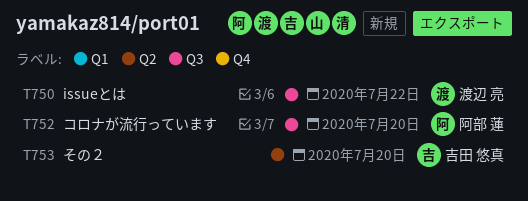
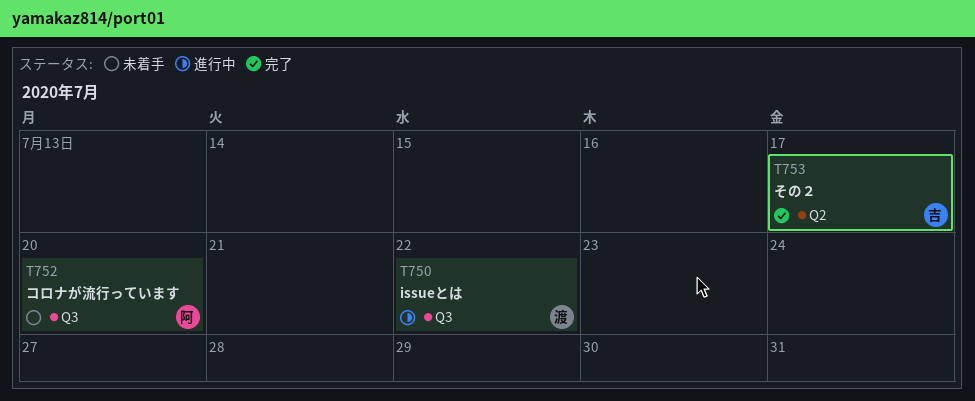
T753, due: Jul 20 -> Jul 17

